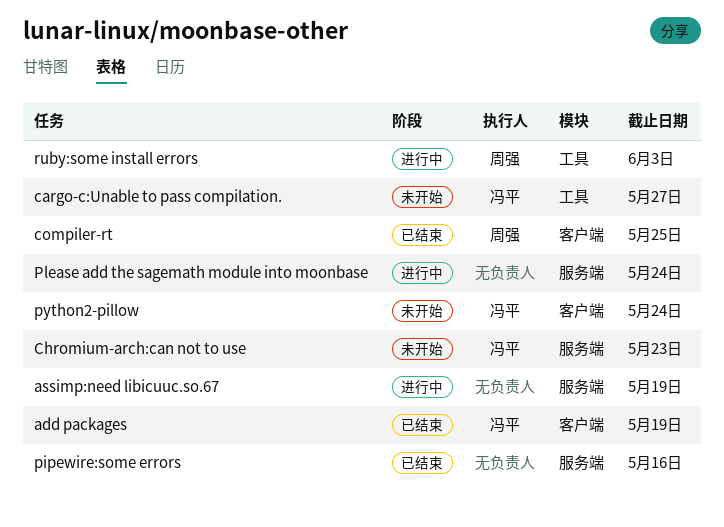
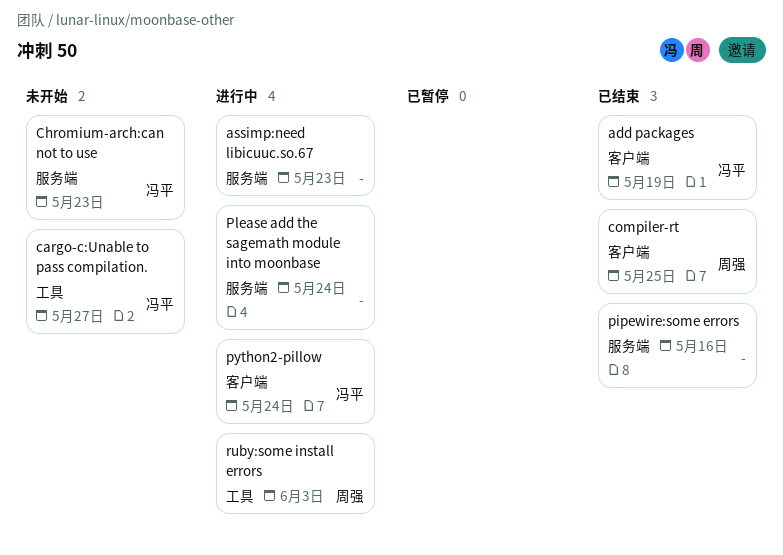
assimp:need libicuuc.so.67, due: May 19 -> May 23
python2-pillow, status: 未开始 -> 进行中

